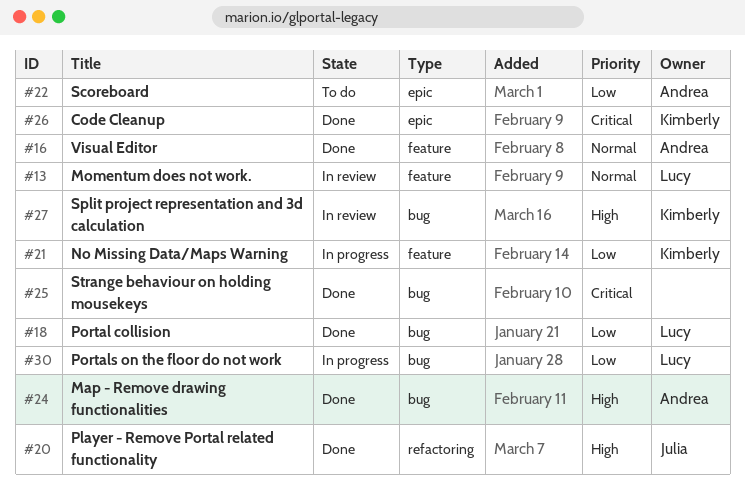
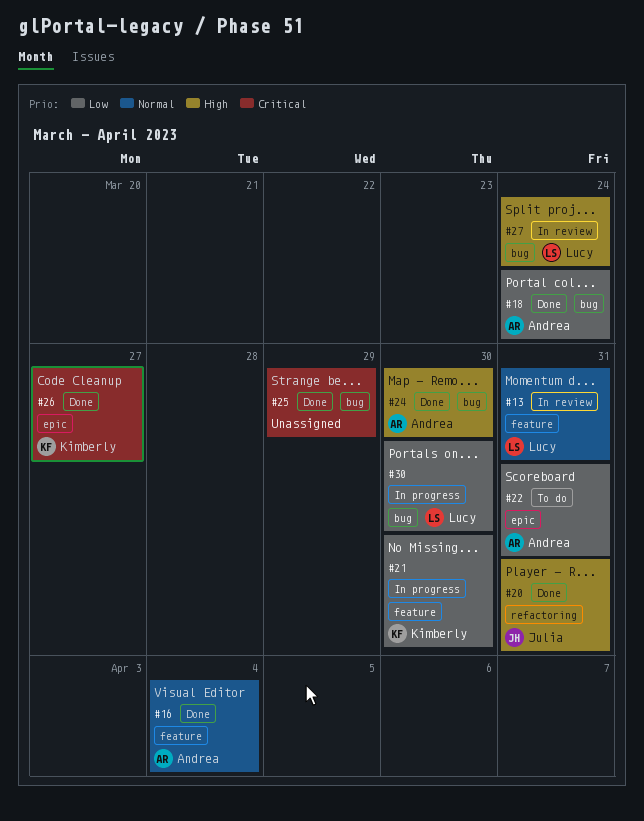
#18, owner: Lucy -> Andrea
#27, owner: Kimberly -> Lucy

